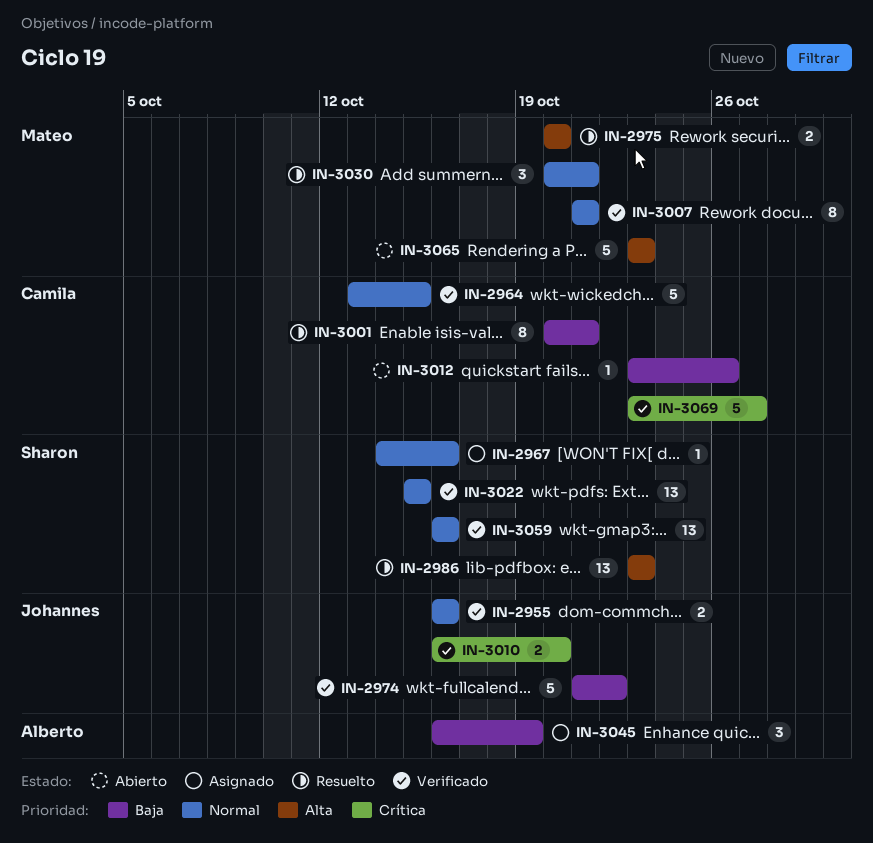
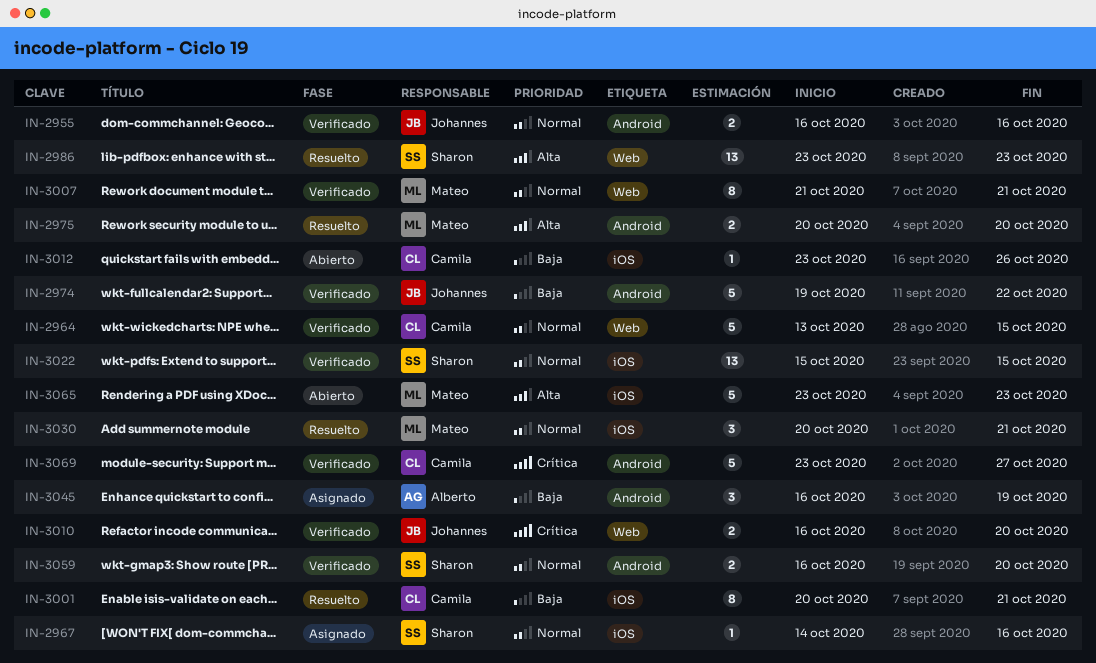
IN-2974, start: Oct 21 -> Oct 19
IN-3059, estimate: 13 -> 2
IN-3059, due: Oct 16 -> Oct 20

